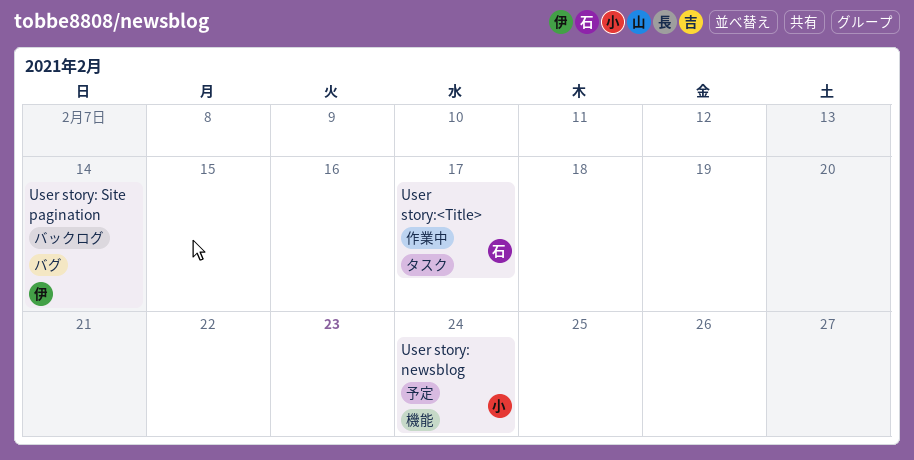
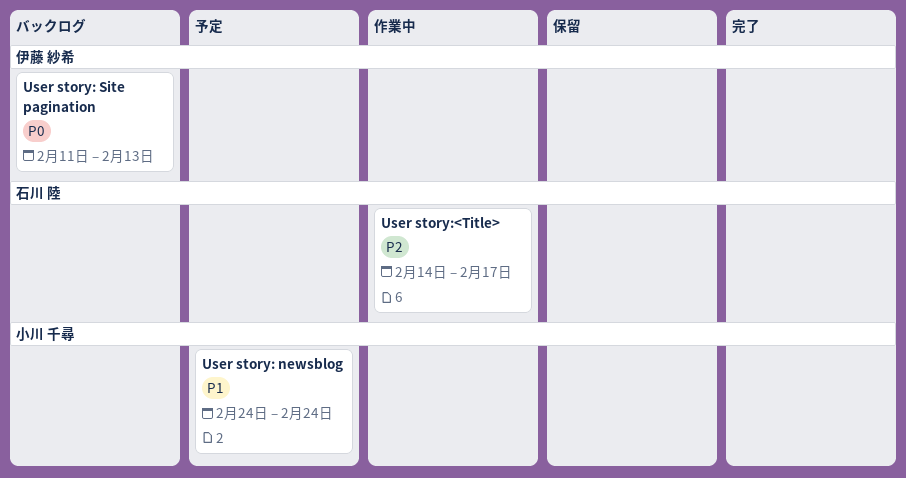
User story: Site pagination, due: Feb 14 -> Feb 13

